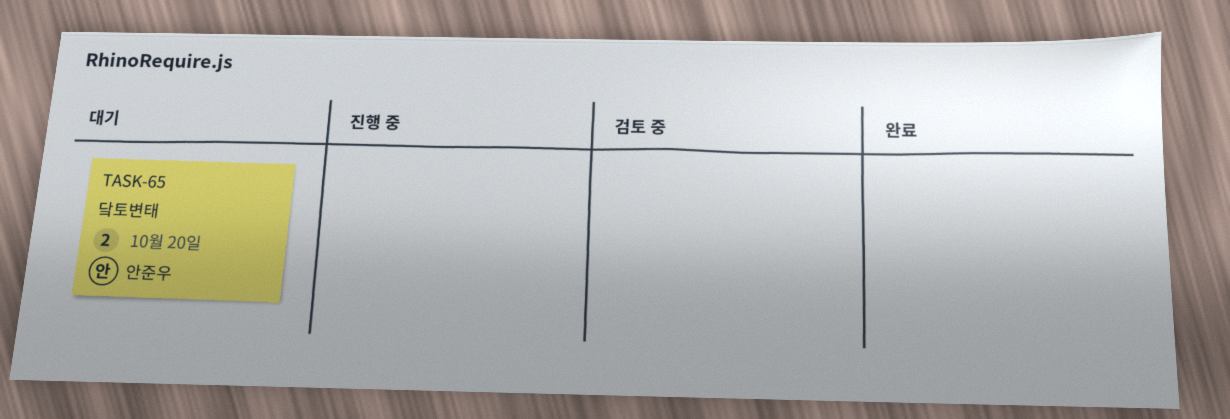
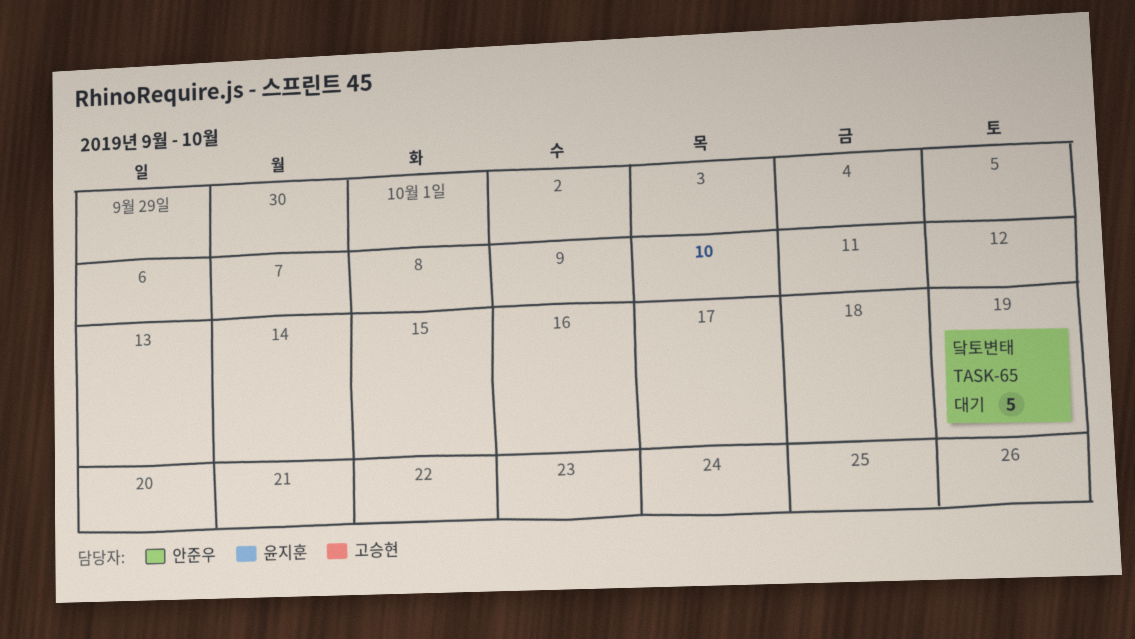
TASK-65, estimate: 2 -> 5
TASK-65, due: Oct 20 -> Oct 19

